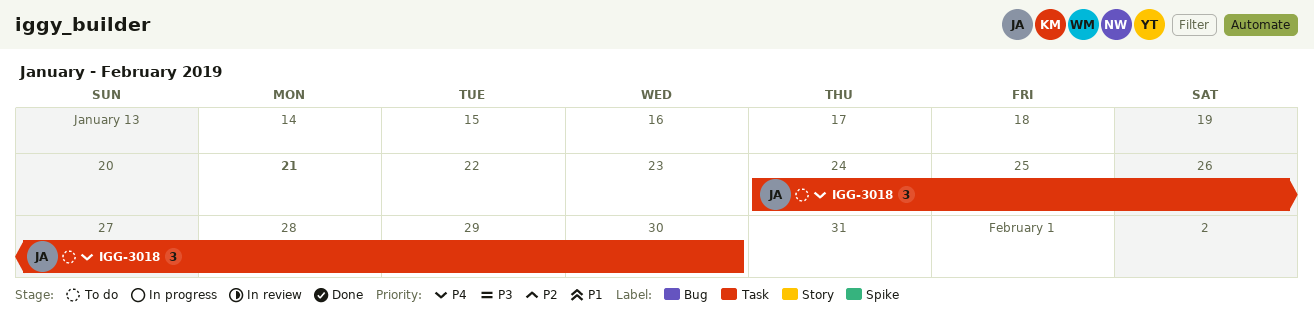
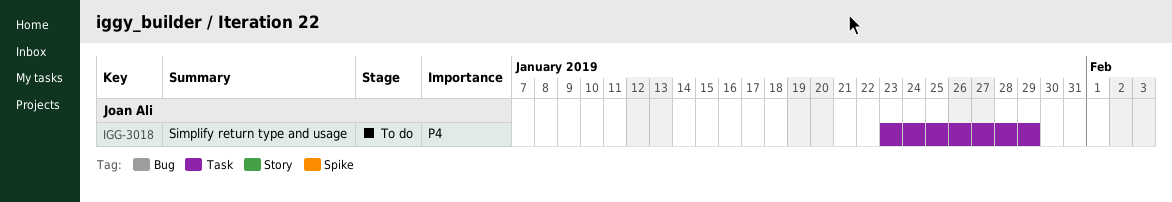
IGG-3018, start: Jan 24 -> Jan 23
IGG-3018, due: Jan 30 -> Jan 29

